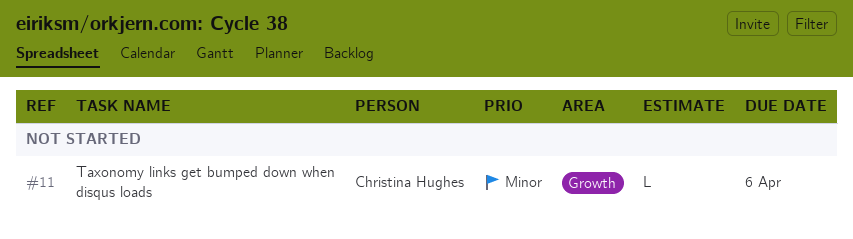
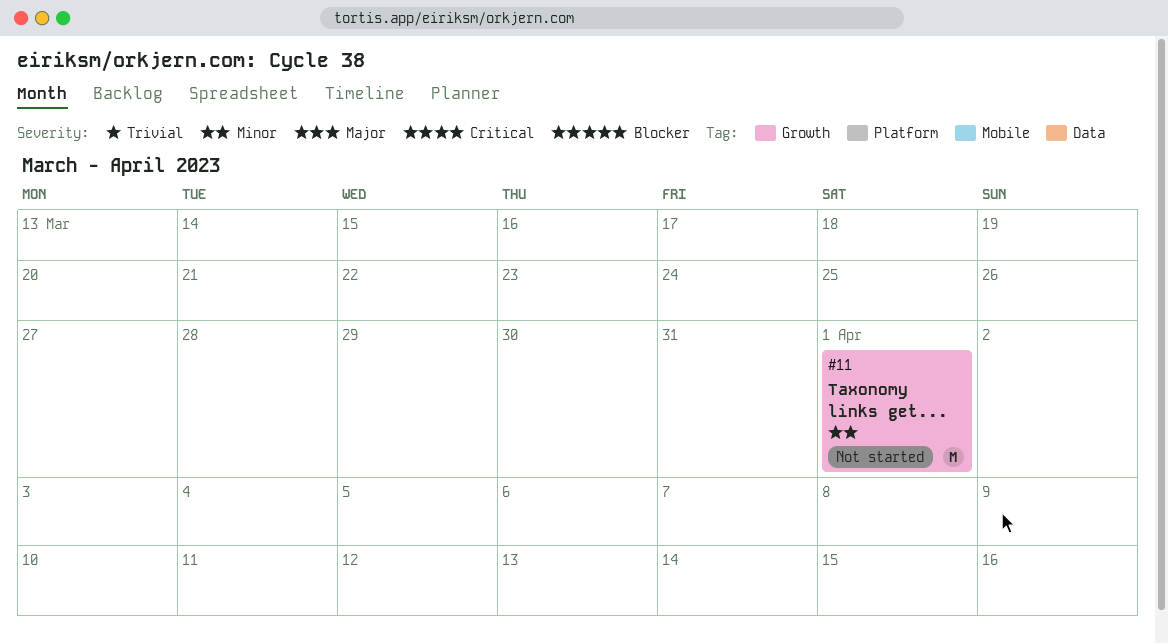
#11, estimate: L -> M
#11, due: Apr 6 -> Apr 1

